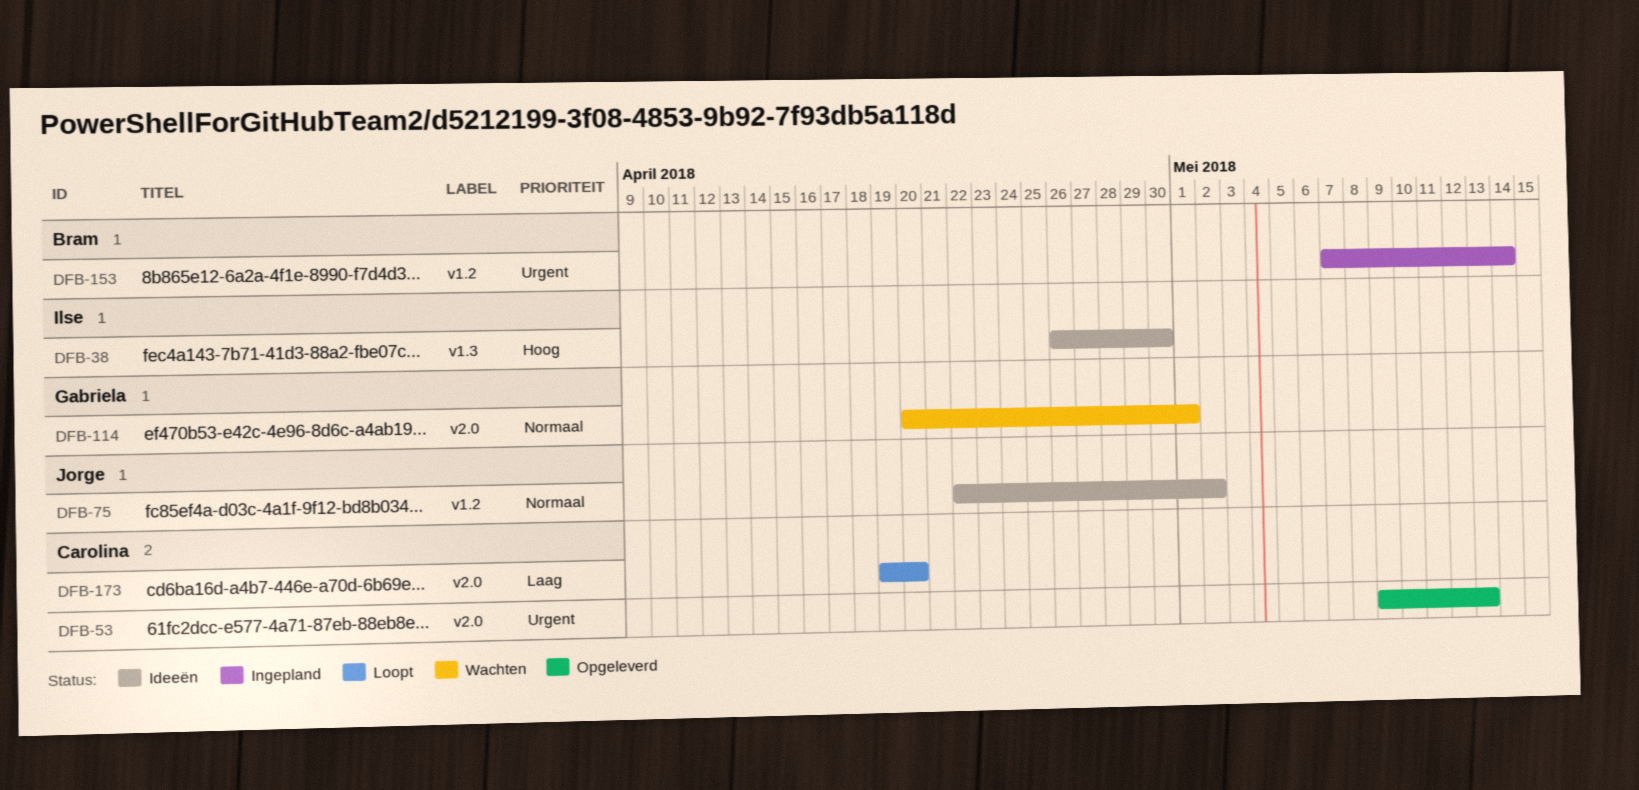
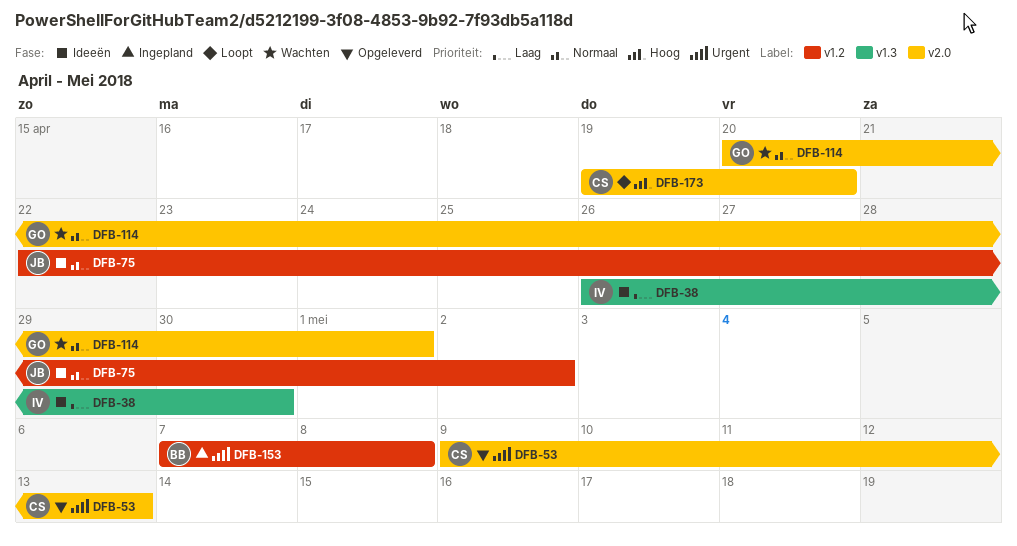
DFB-38, priority: Hoog -> Laag
DFB-153, due: May 14 -> May 8
DFB-173, priority: Laag -> Hoog

